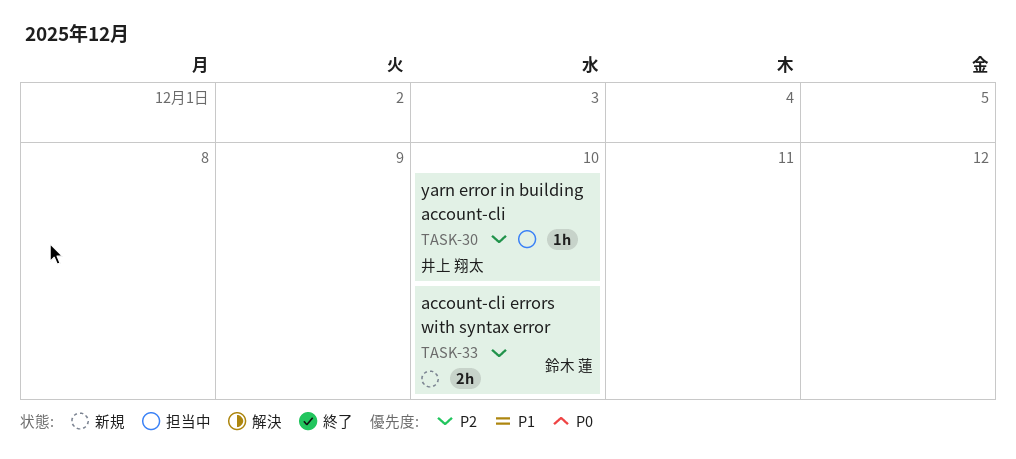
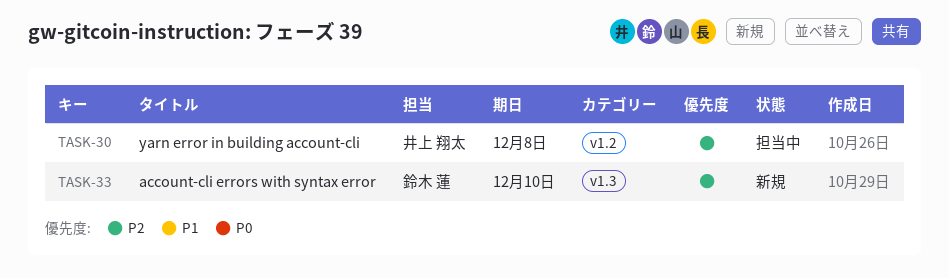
TASK-30, due: Dec 10 -> Dec 8

